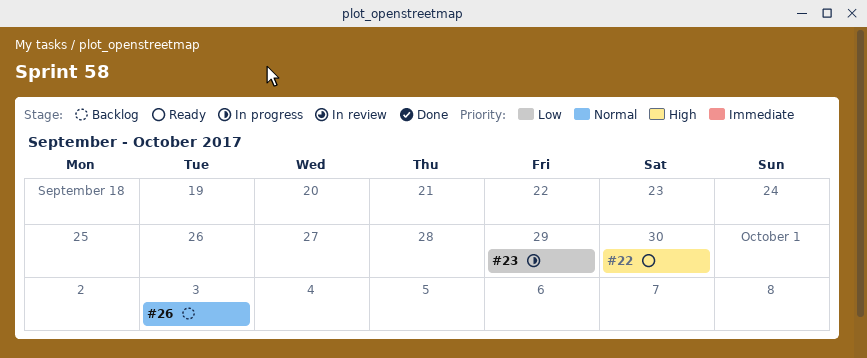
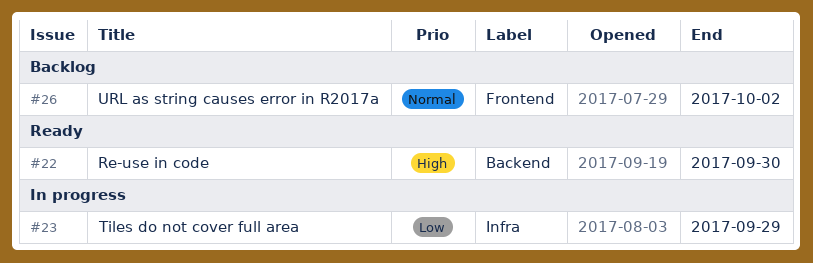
#26, due: Oct 3 -> Oct 2

